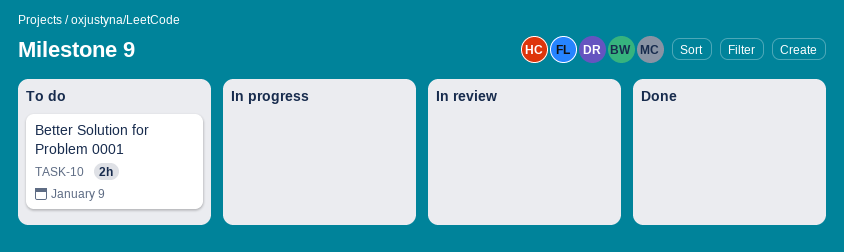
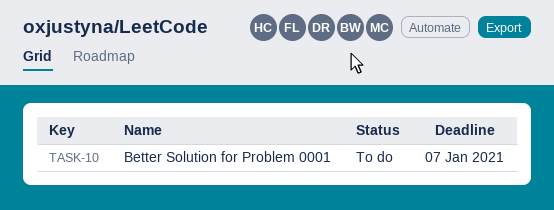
TASK-10, due: Jan 9 -> Jan 7

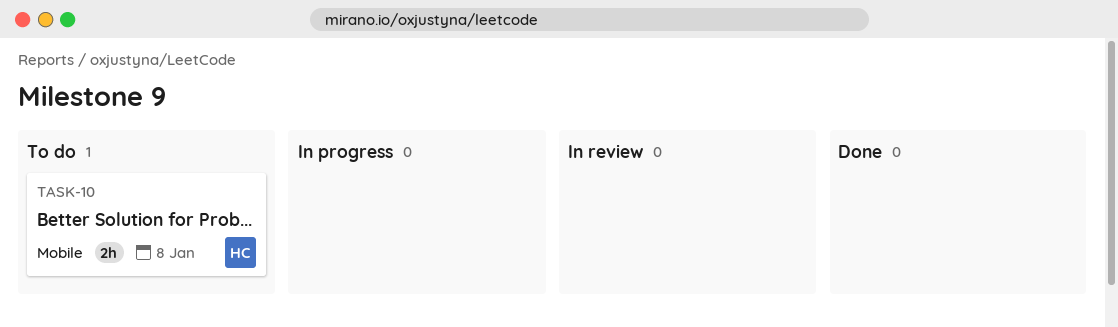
TASK-10, due: Jan 7 -> Jan 8

